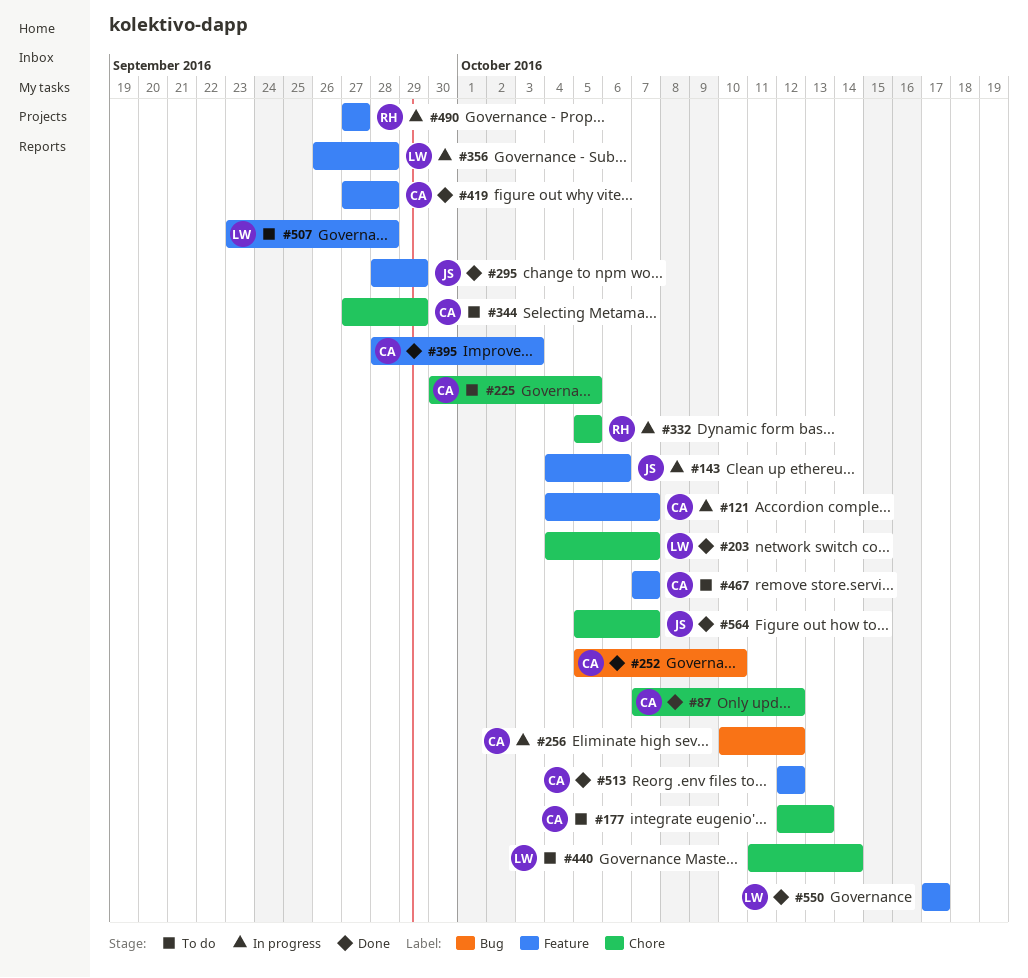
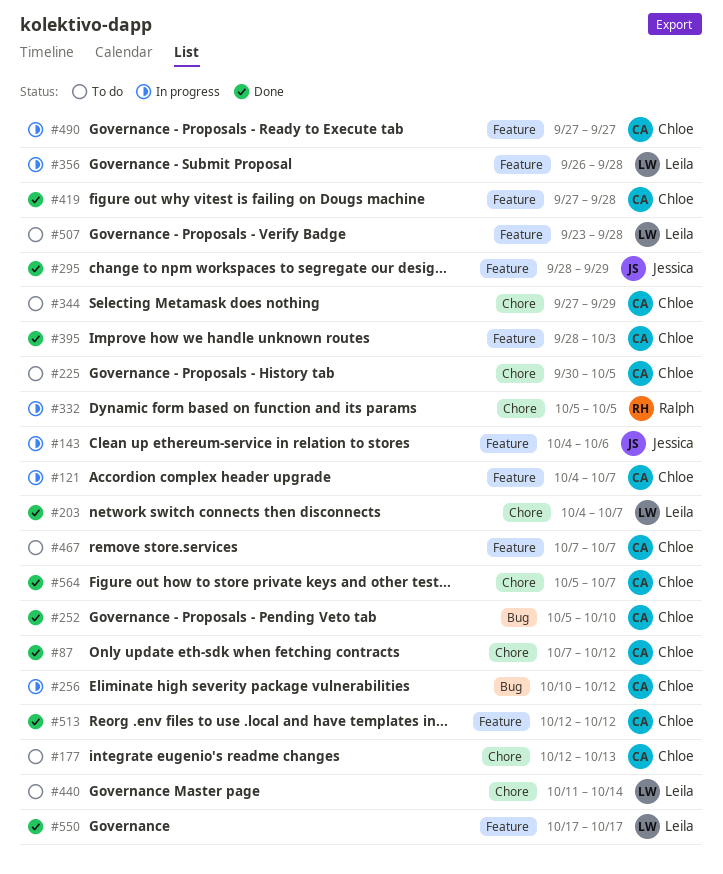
#490, owner: Ralph -> Chloe
#564, owner: Jessica -> Chloe

